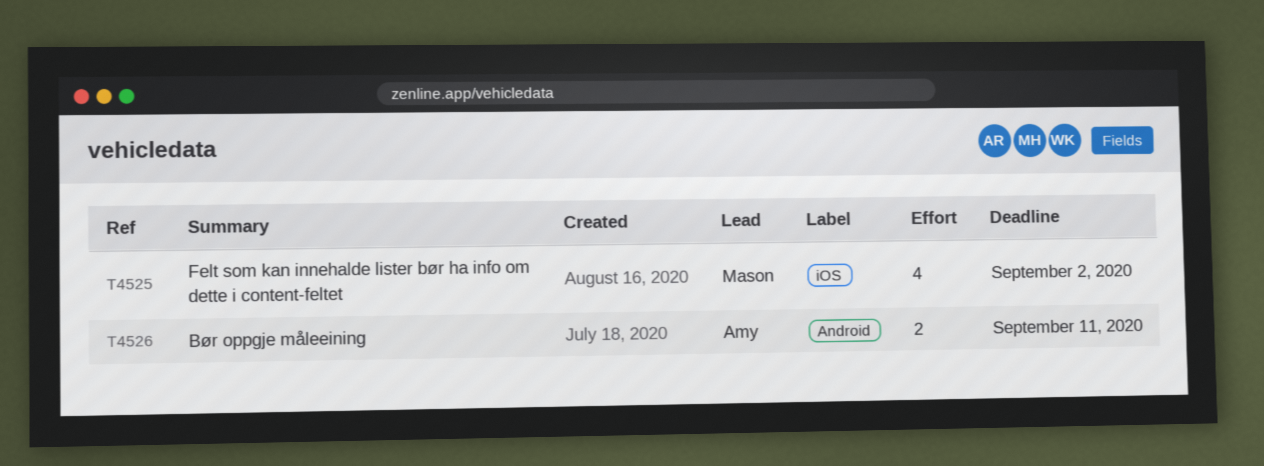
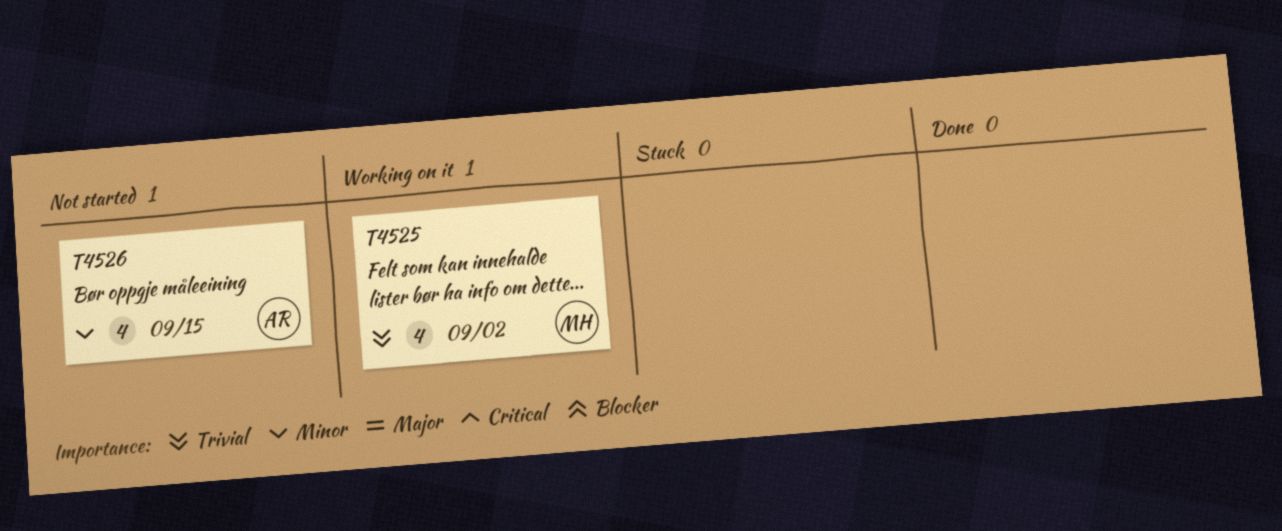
T4526, estimate: 2 -> 4
T4526, due: Sep 11 -> Sep 15

